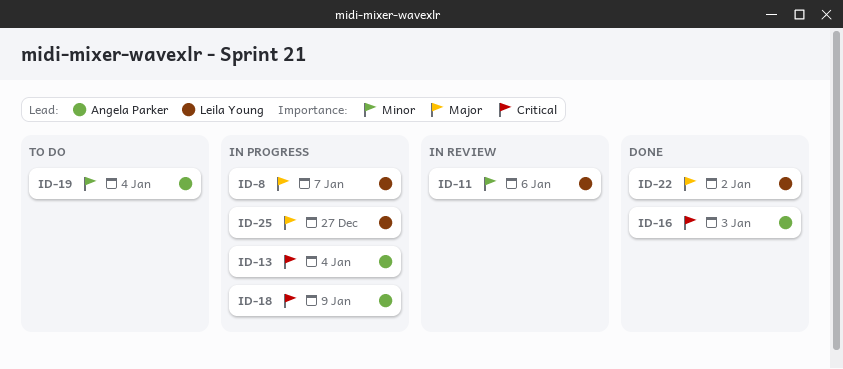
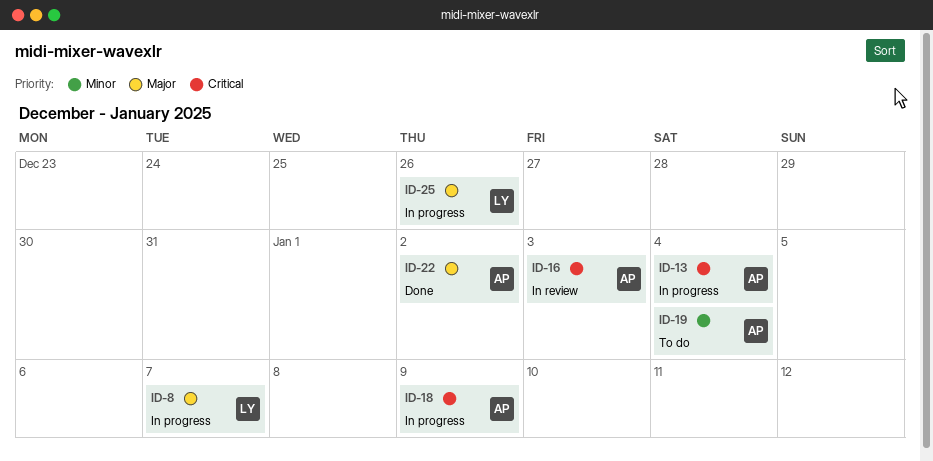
ID-11: present -> none
ID-16, status: Done -> In review
ID-22, owner: Leila Young -> Angela Parker
ID-25, due: Dec 27 -> Dec 26

